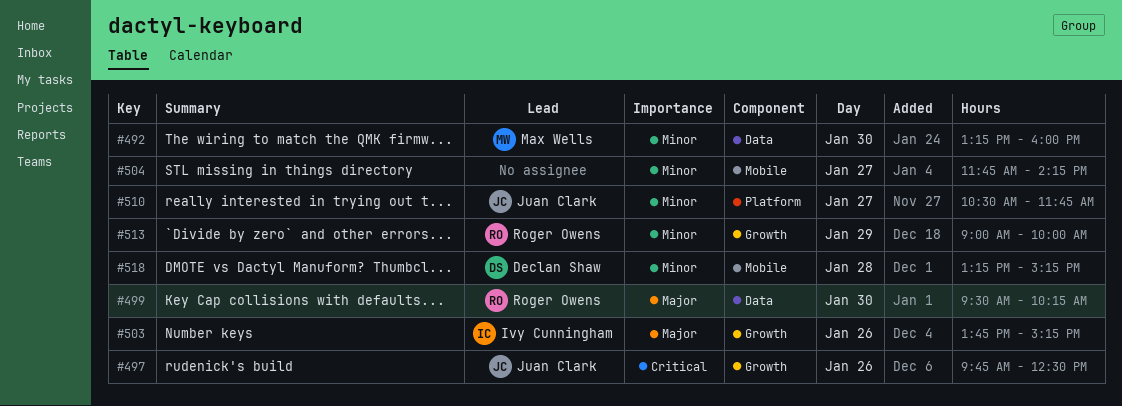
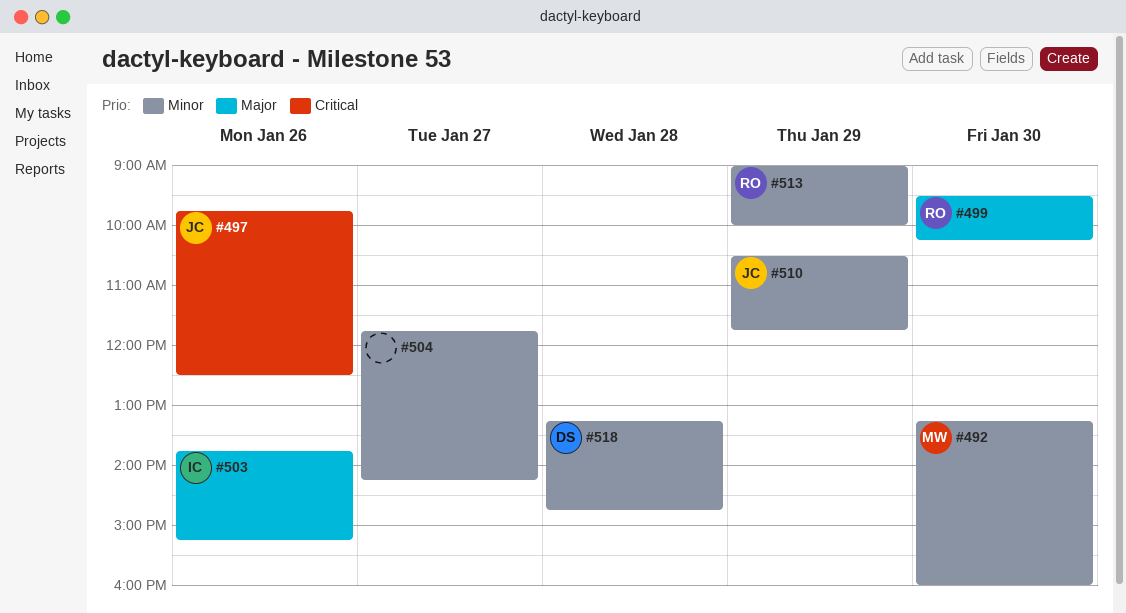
#510, day: Jan 27 -> Jan 29
#518, ends: 15:15 -> 14:45

